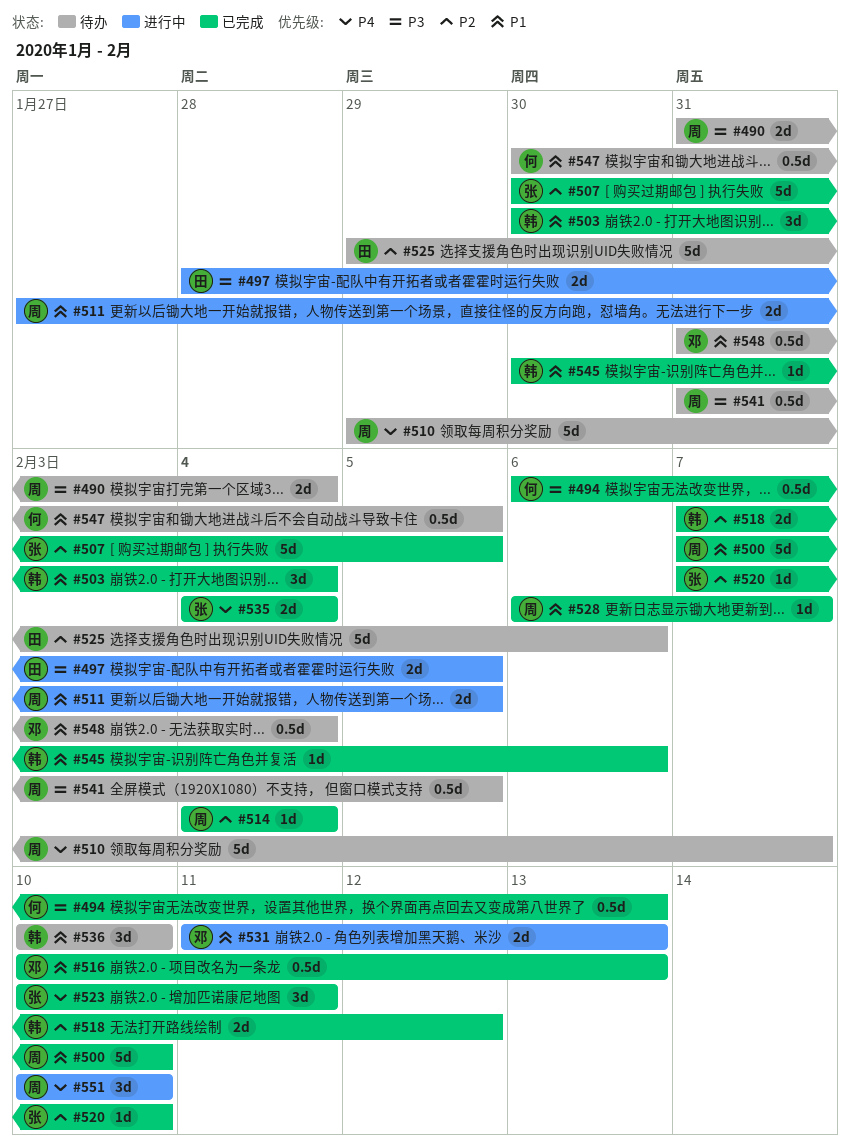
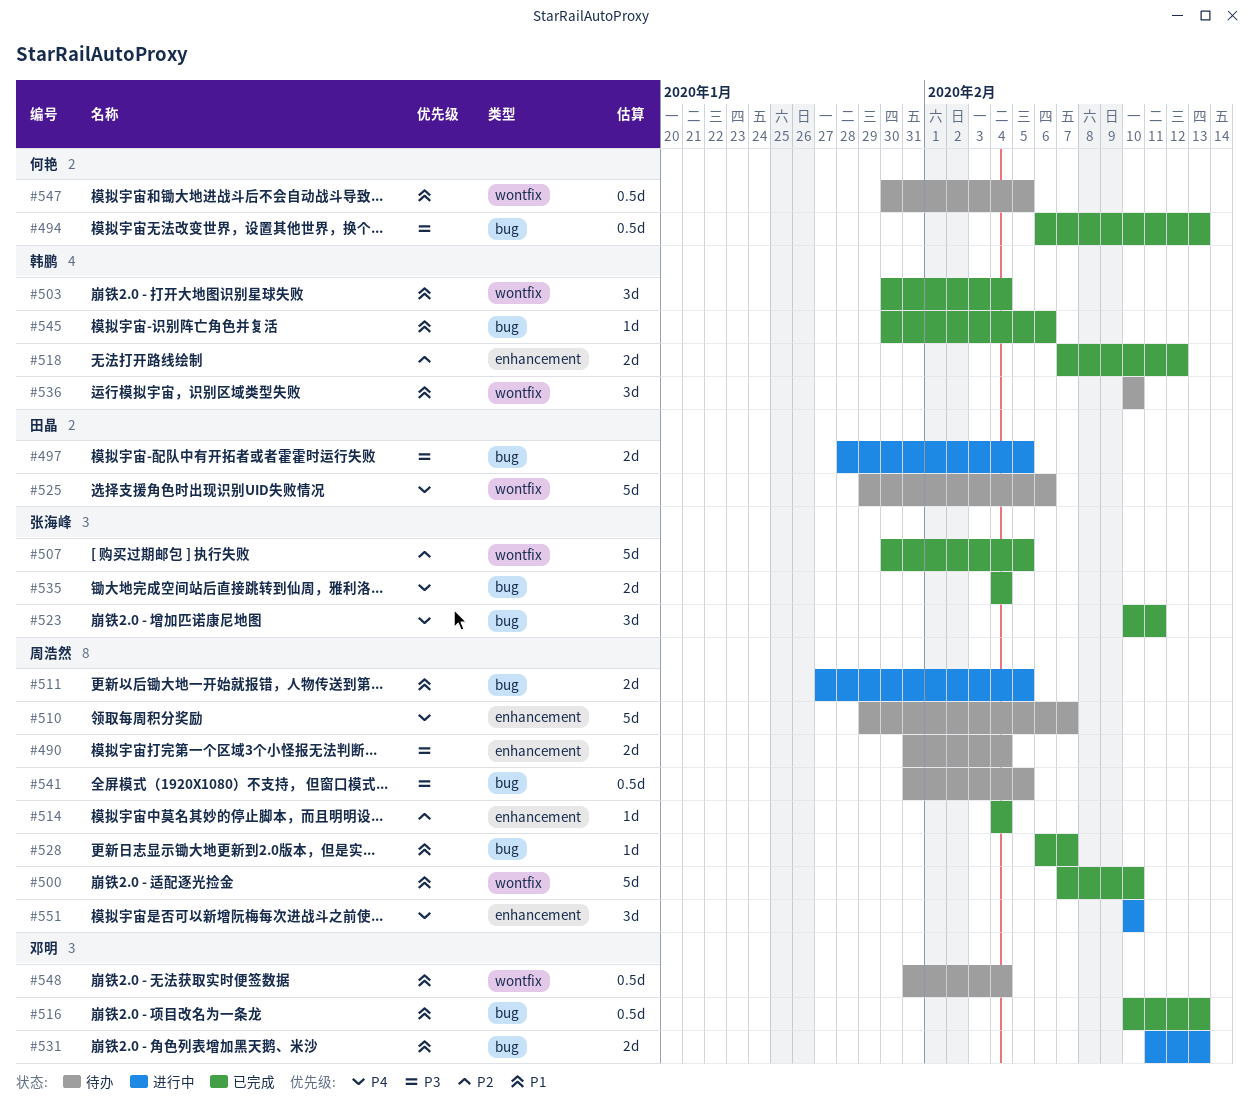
#520: present -> none
#525, priority: P2 -> P4

